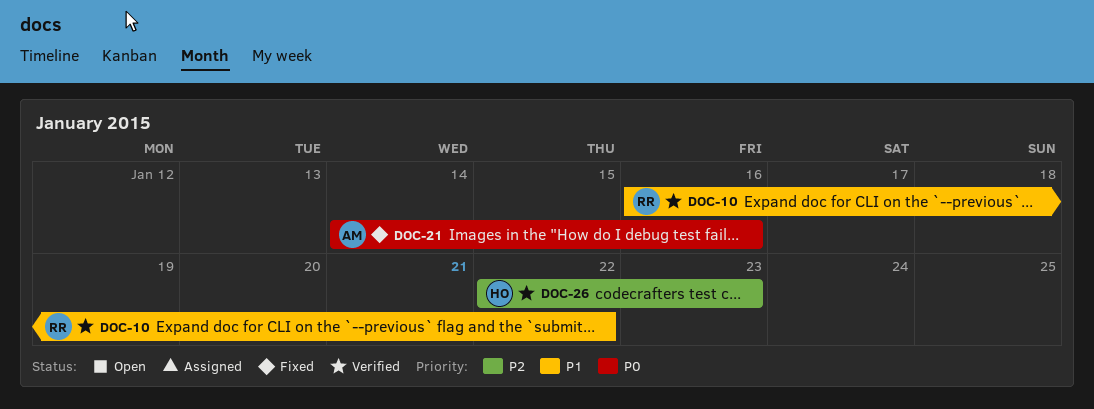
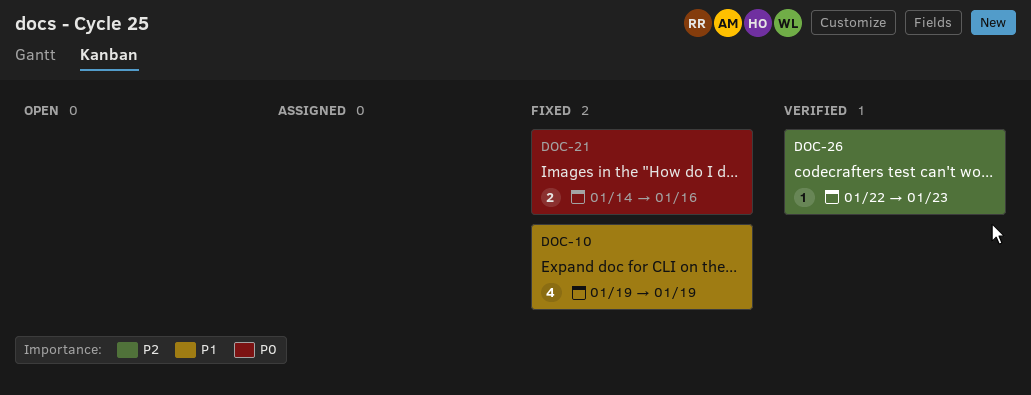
DOC-10, status: Verified -> Fixed
DOC-10, start: Jan 16 -> Jan 19
DOC-10, due: Jan 22 -> Jan 19

